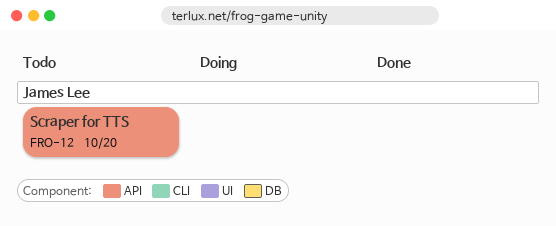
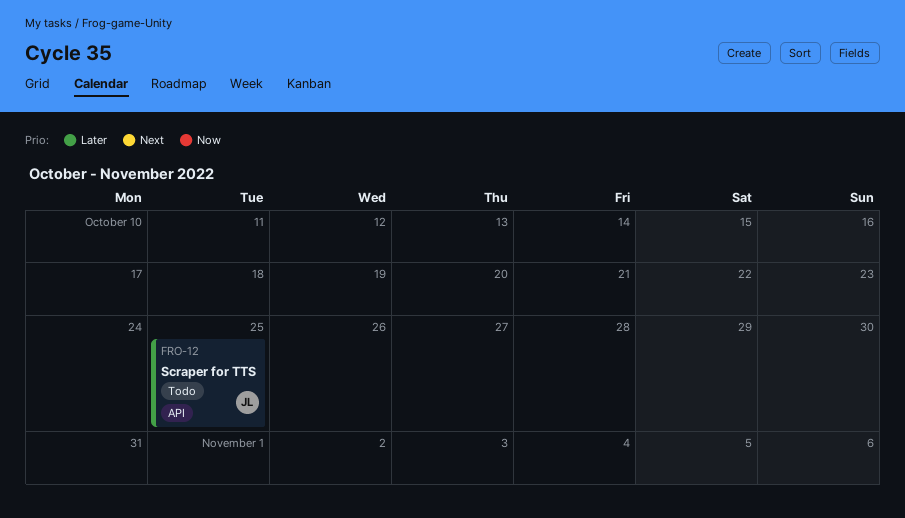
FRO-12, due: Oct 20 -> Oct 25

